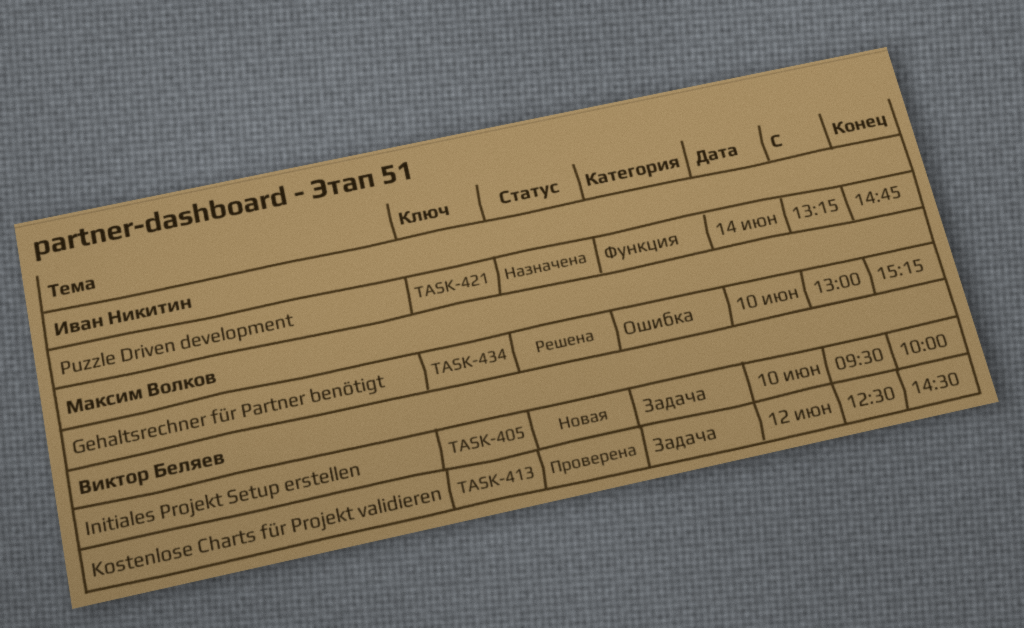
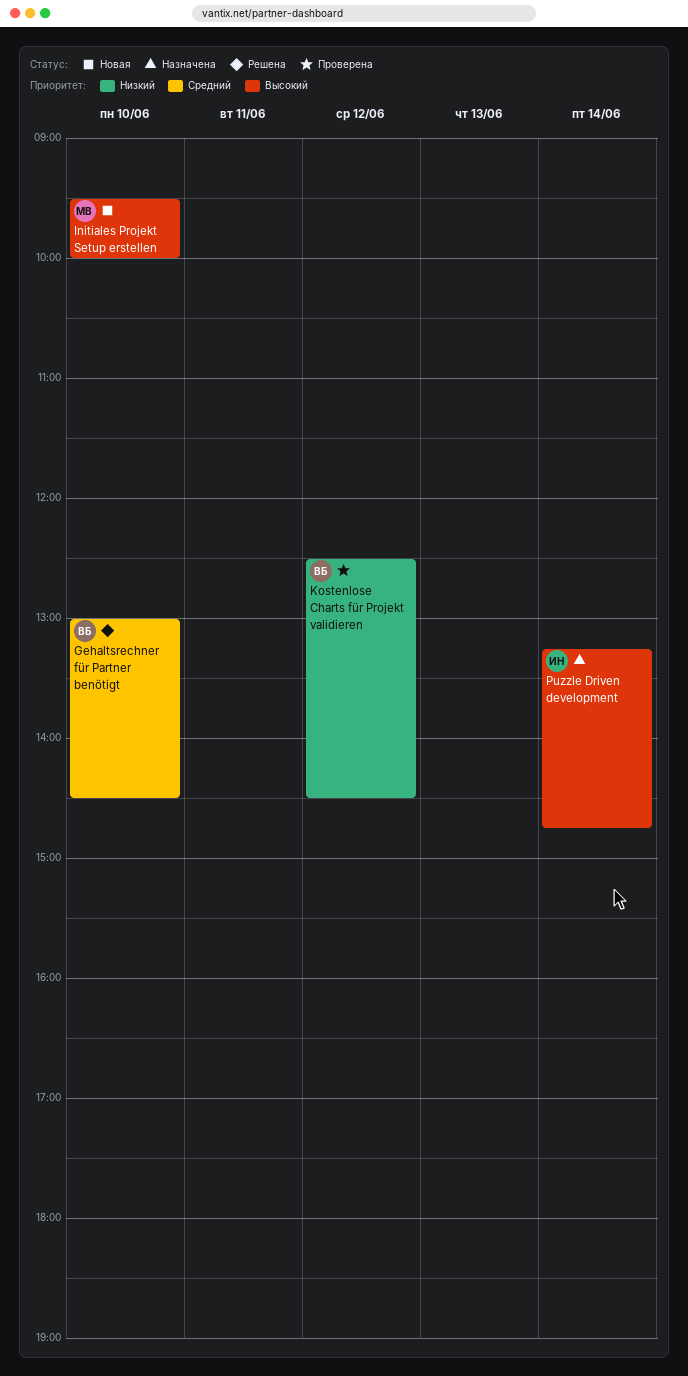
Gehaltsrechner für Partner benötigt, owner: Максим Волков -> Виктор Беляев
Gehaltsrechner für Partner benötigt, ends: 15:15 -> 14:30
Initiales Projekt Setup erstellen, owner: Виктор Беляев -> Максим Волков

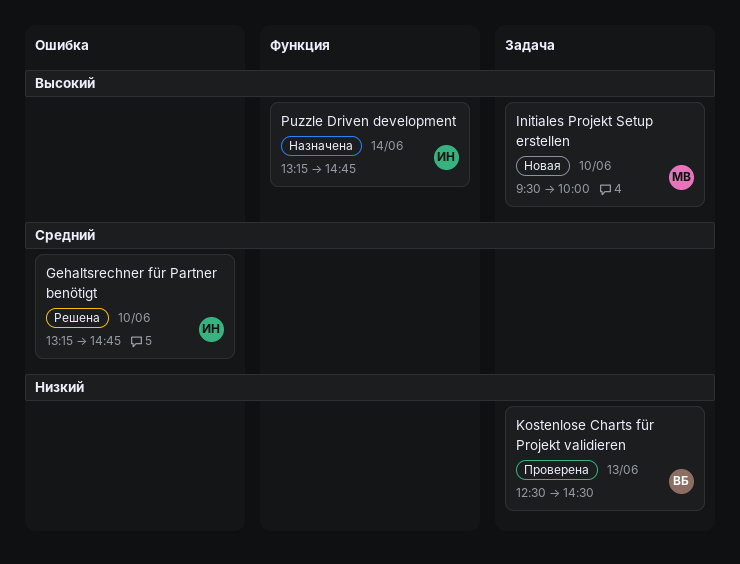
Gehaltsrechner für Partner benötigt, owner: ВБ -> ИН
Gehaltsrechner für Partner benötigt, begins: 13:00 -> 13:15
Gehaltsrechner für Partner benötigt, ends: 14:30 -> 14:45
Kostenlose Charts für Projekt validieren, day: Jun 12 -> Jun 13

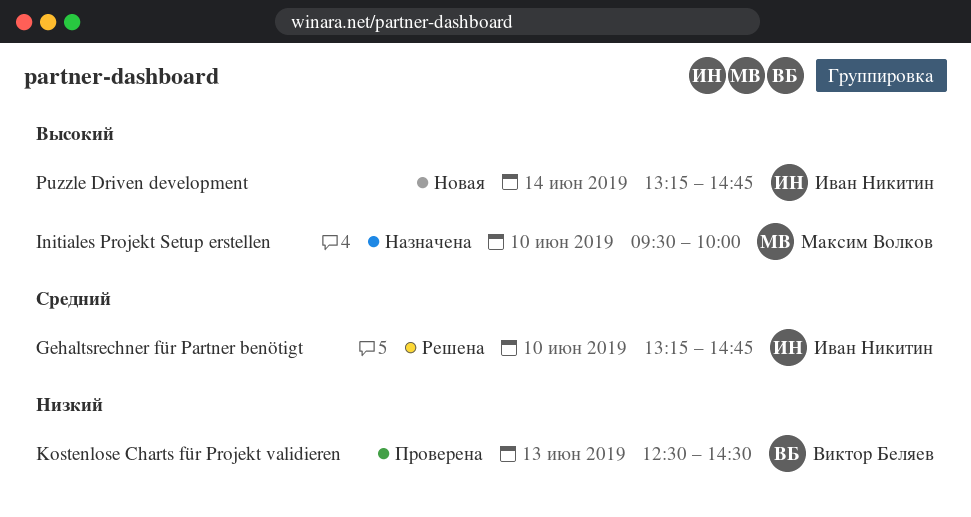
Initiales Projekt Setup erstellen, status: Новая -> Назначена
Puzzle Driven development, status: Назначена -> Новая

